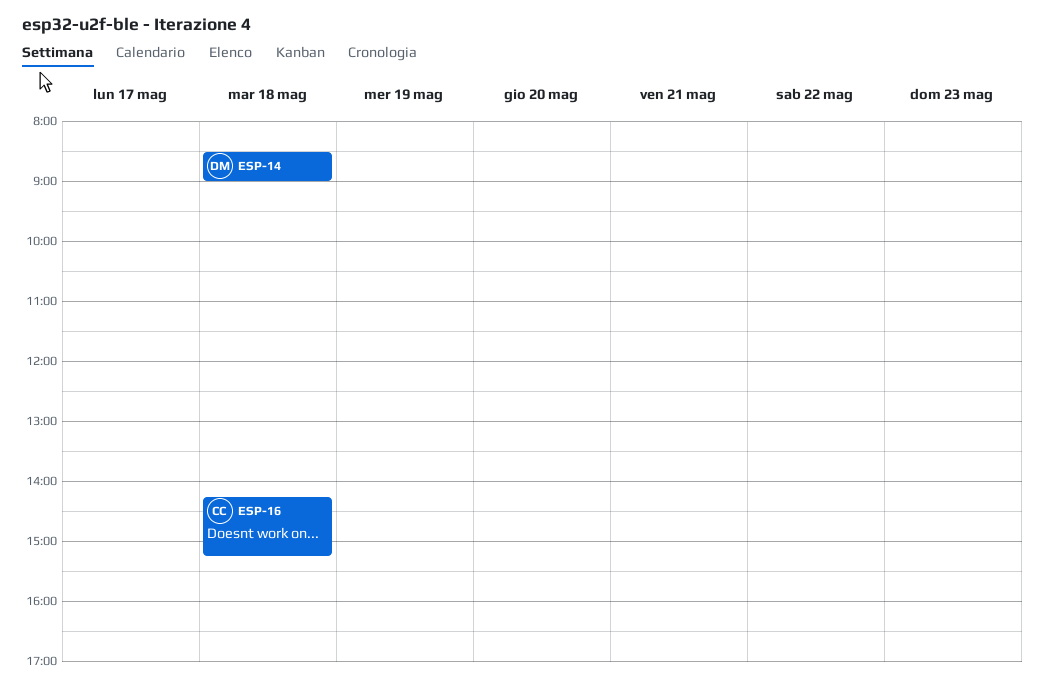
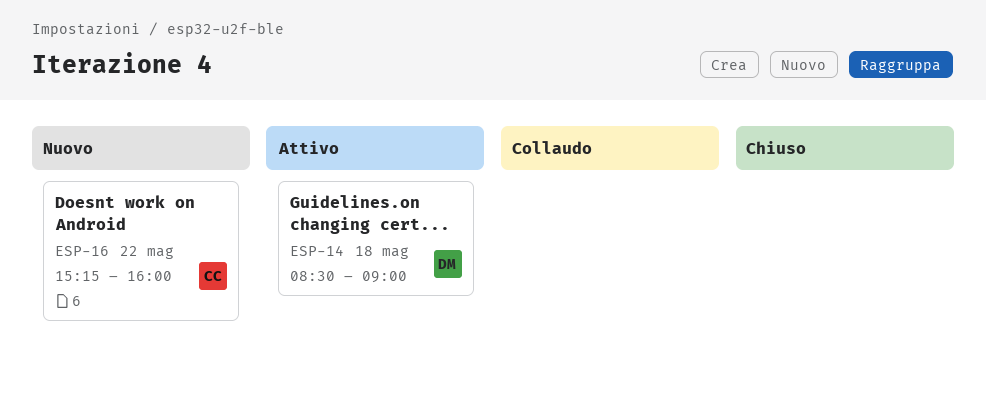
ESP-16, day: May 18 -> May 22
ESP-16, begins: 14:15 -> 15:15
ESP-16, ends: 15:15 -> 16:00

